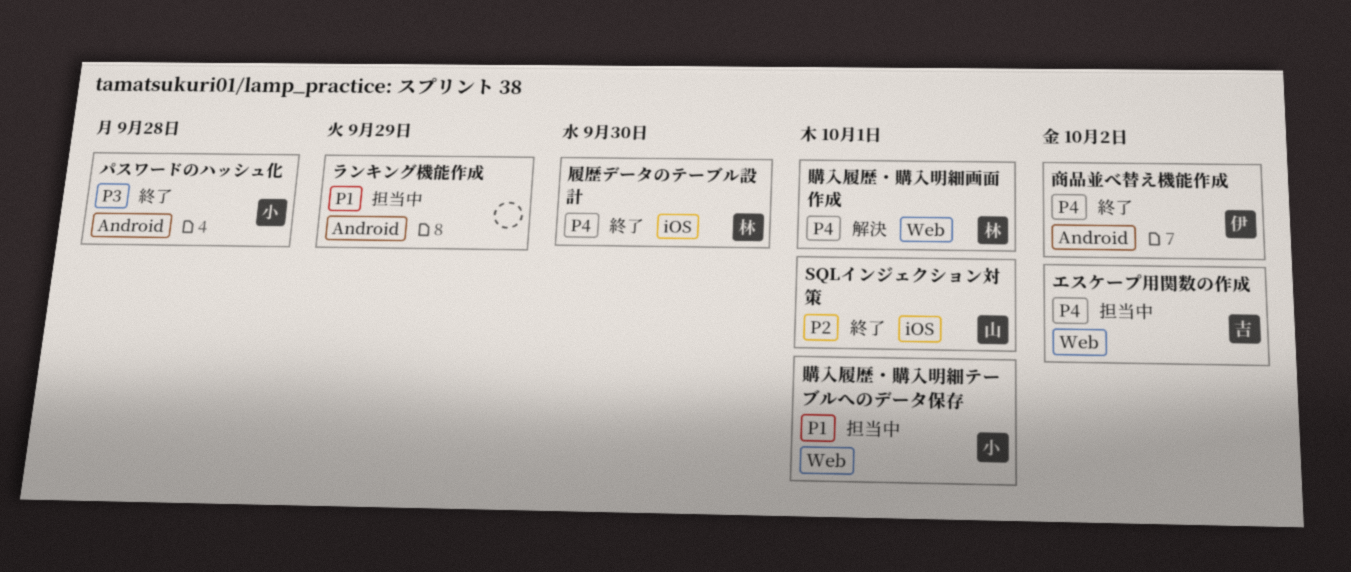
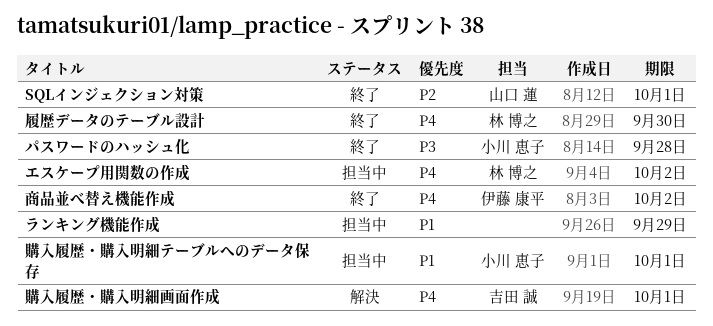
エスケープ用関数の作成, owner: 吉田 誠 -> 林 博之
購入履歴・購入明細画面作成, owner: 林 博之 -> 吉田 誠

